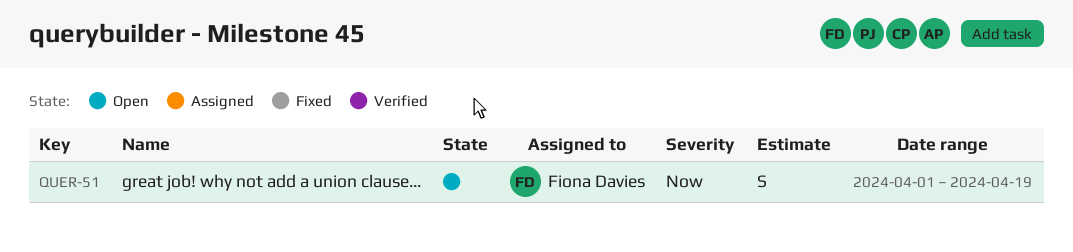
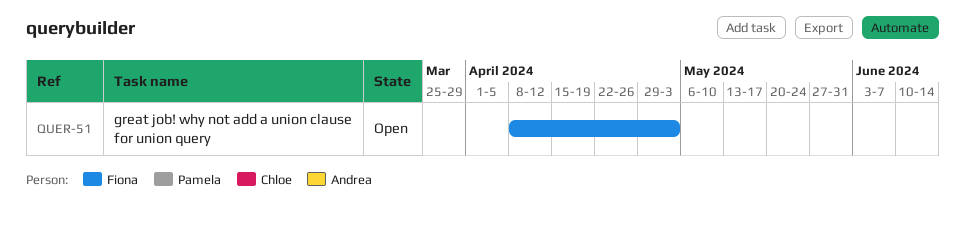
QUER-51, start: Apr 1 -> Apr 8
QUER-51, due: Apr 19 -> May 3

